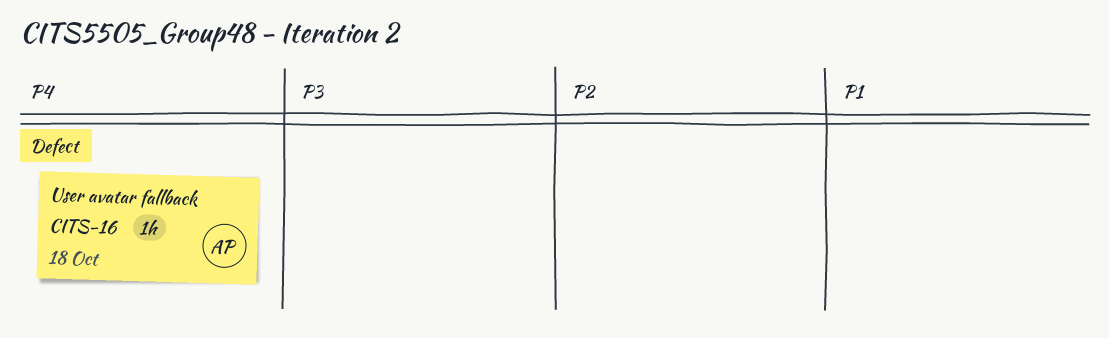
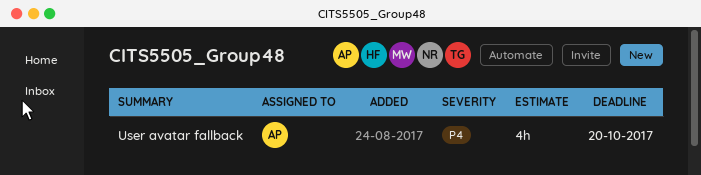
User avatar fallback, estimate: 1h -> 4h
User avatar fallback, due: Oct 18 -> Oct 20

